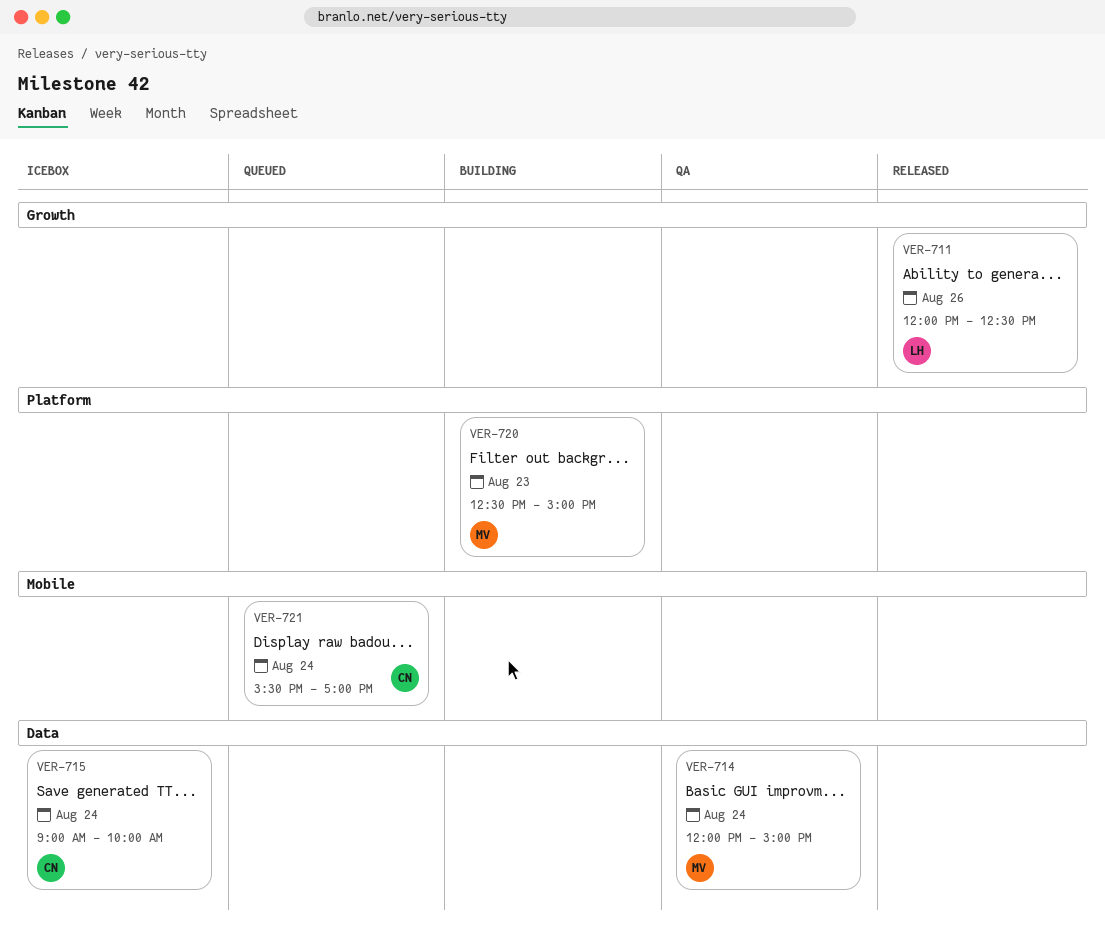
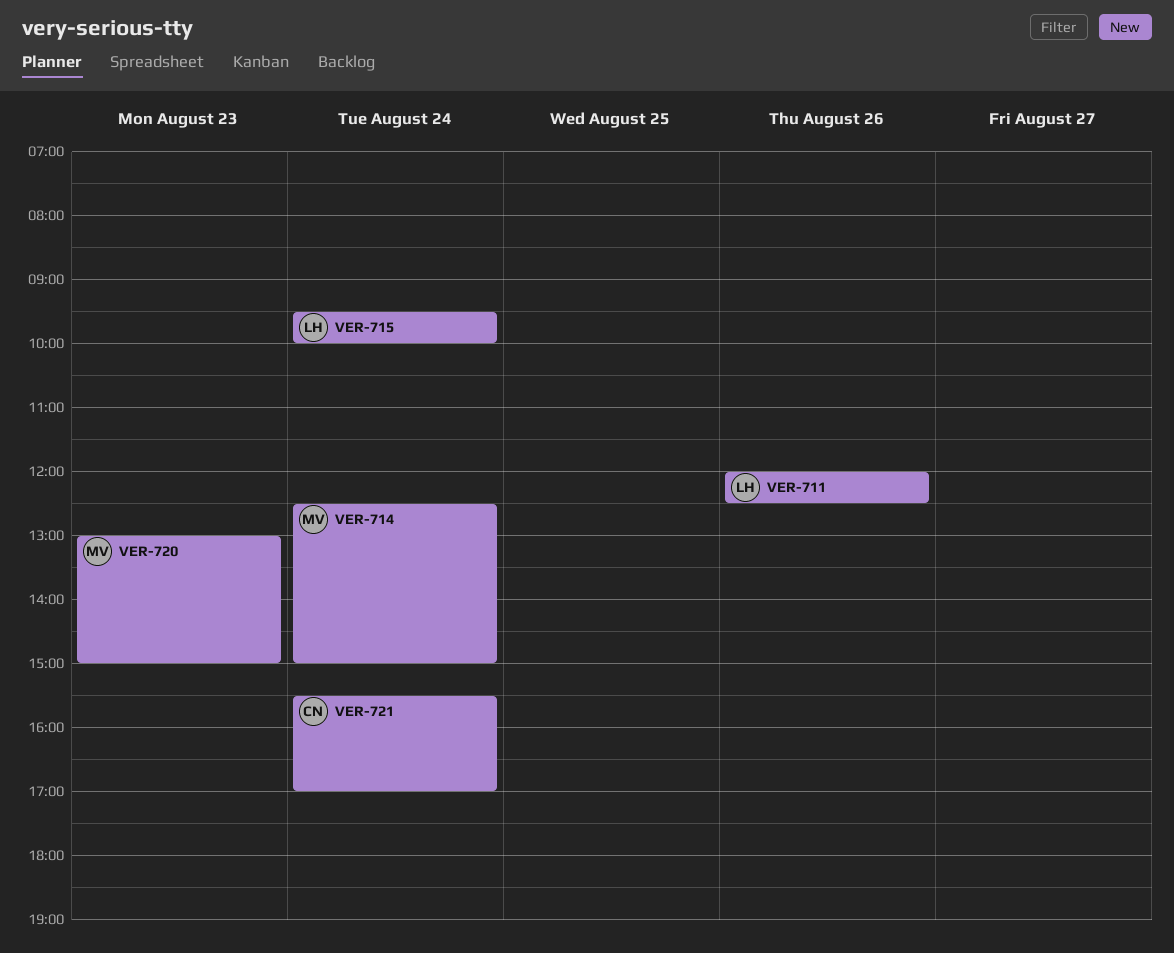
VER-714, begins: 12:00 -> 12:30
VER-715, owner: CN -> LH
VER-715, begins: 09:00 -> 09:30
VER-720, begins: 12:30 -> 13:00

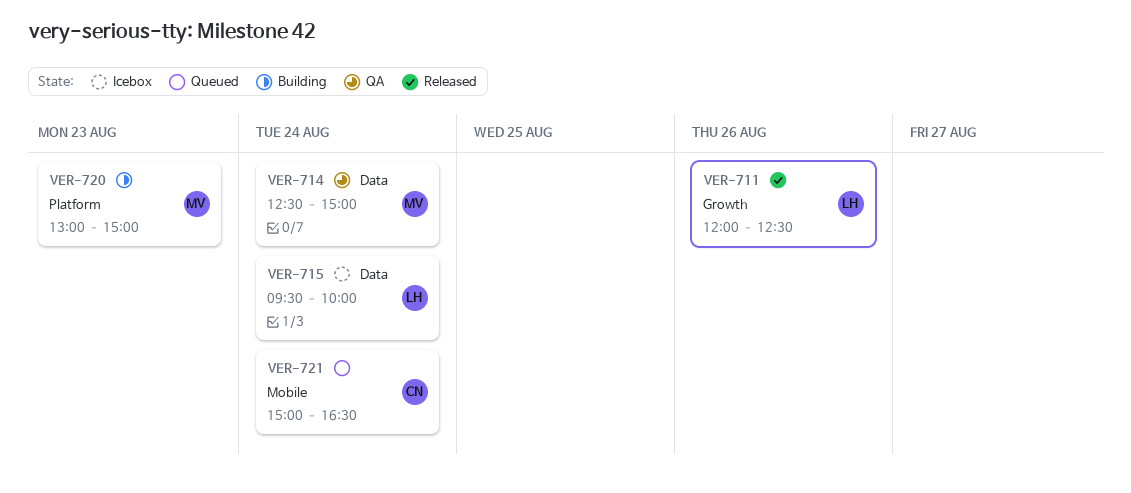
VER-721, begins: 15:30 -> 15:00
VER-721, ends: 17:00 -> 16:30

